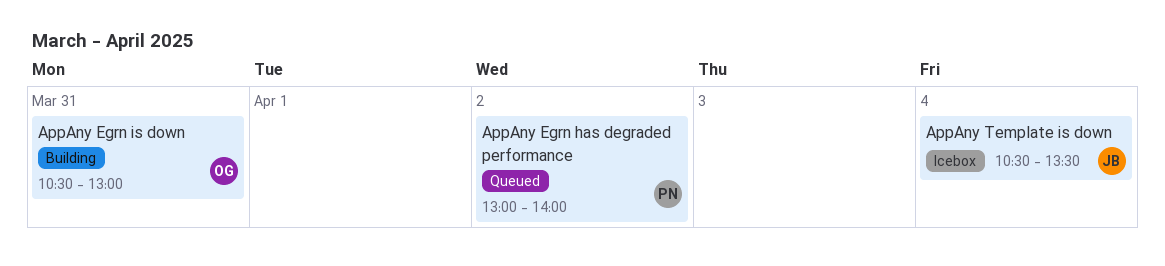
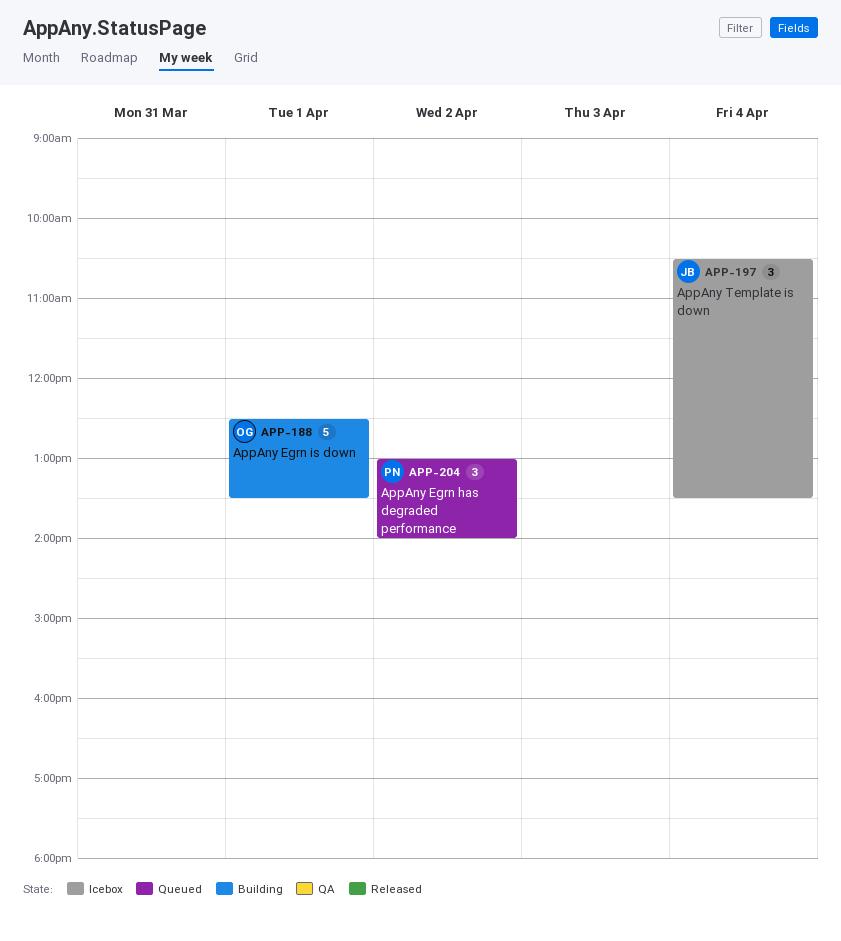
AppAny Egrn is down, day: Mar 31 -> Apr 1
AppAny Egrn is down, begins: 10:30 -> 12:30
AppAny Egrn is down, ends: 13:00 -> 13:30

